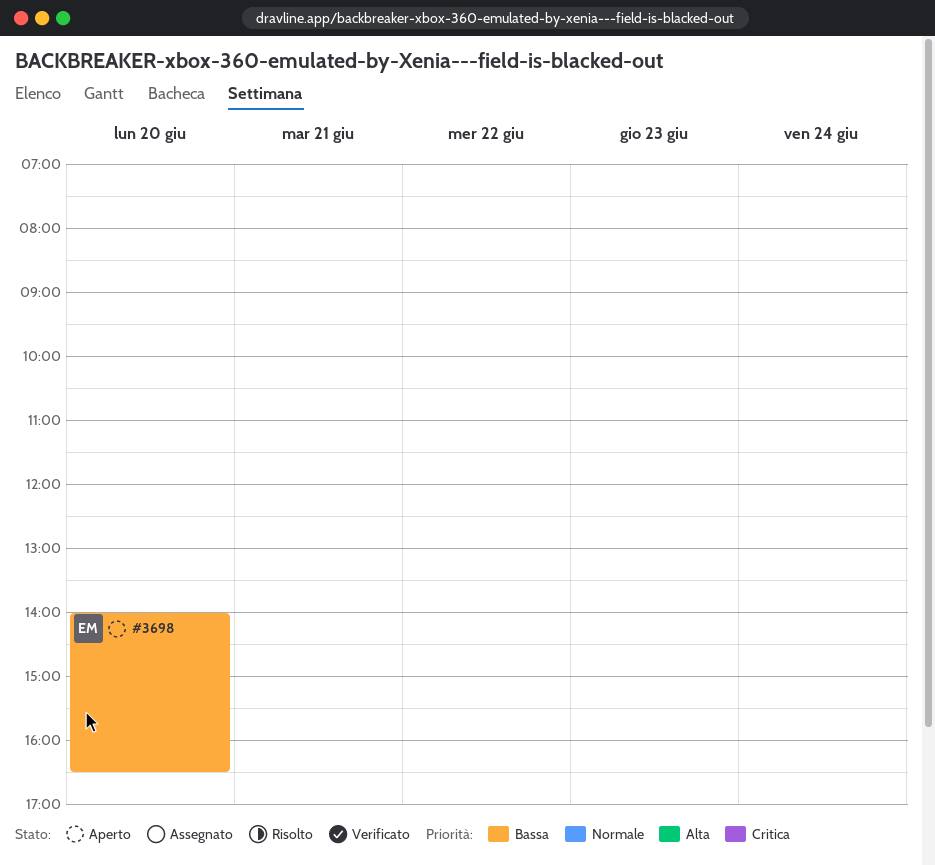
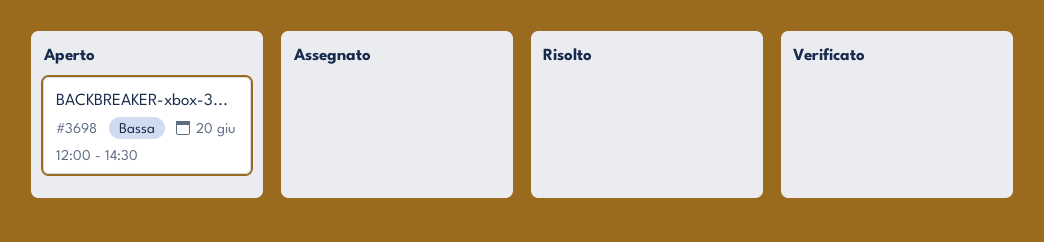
#3698, begins: 14:00 -> 12:00
#3698, ends: 16:30 -> 14:30

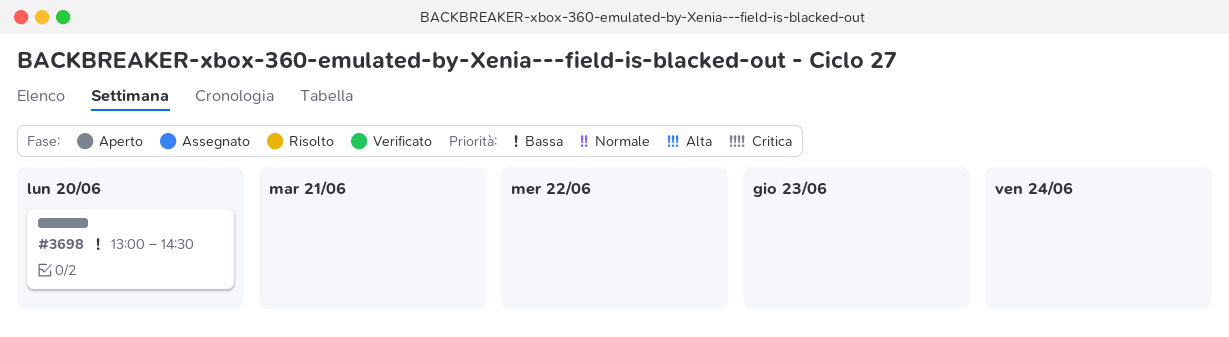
#3698, begins: 12:00 -> 13:00

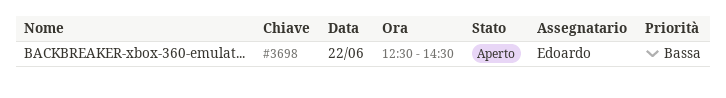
#3698, day: Jun 20 -> Jun 22
#3698, begins: 13:00 -> 12:30

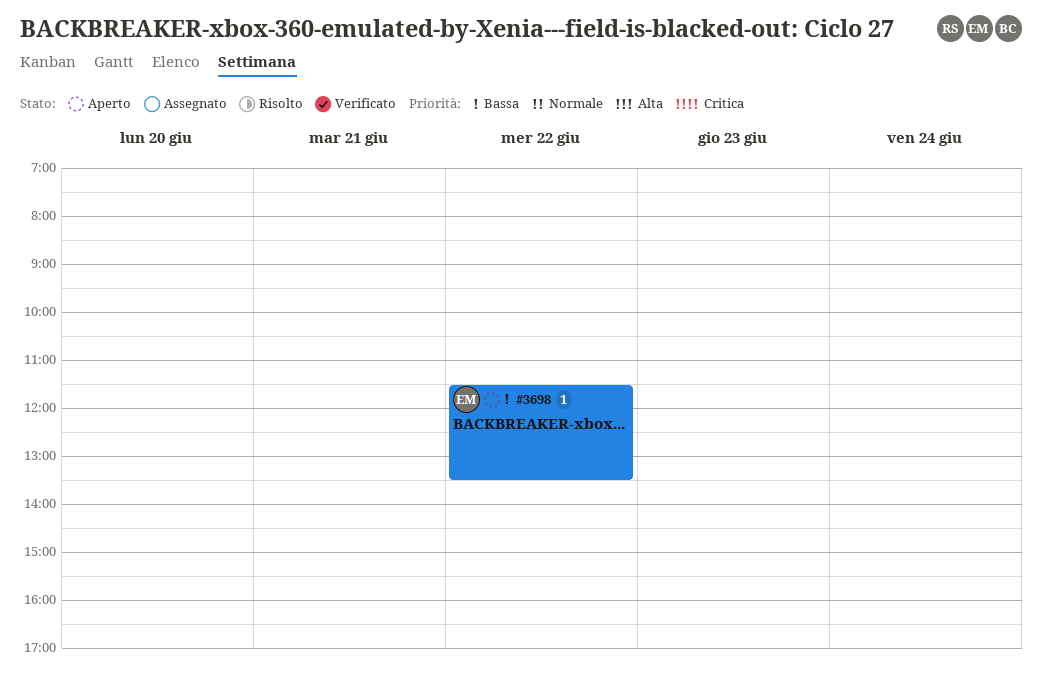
#3698, begins: 12:30 -> 11:30
#3698, ends: 14:30 -> 13:30

